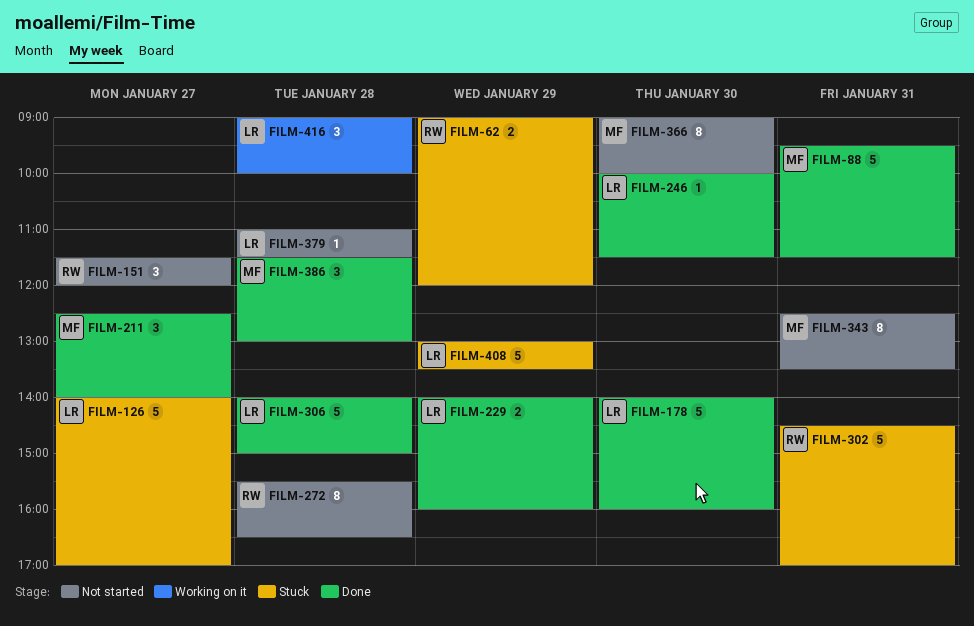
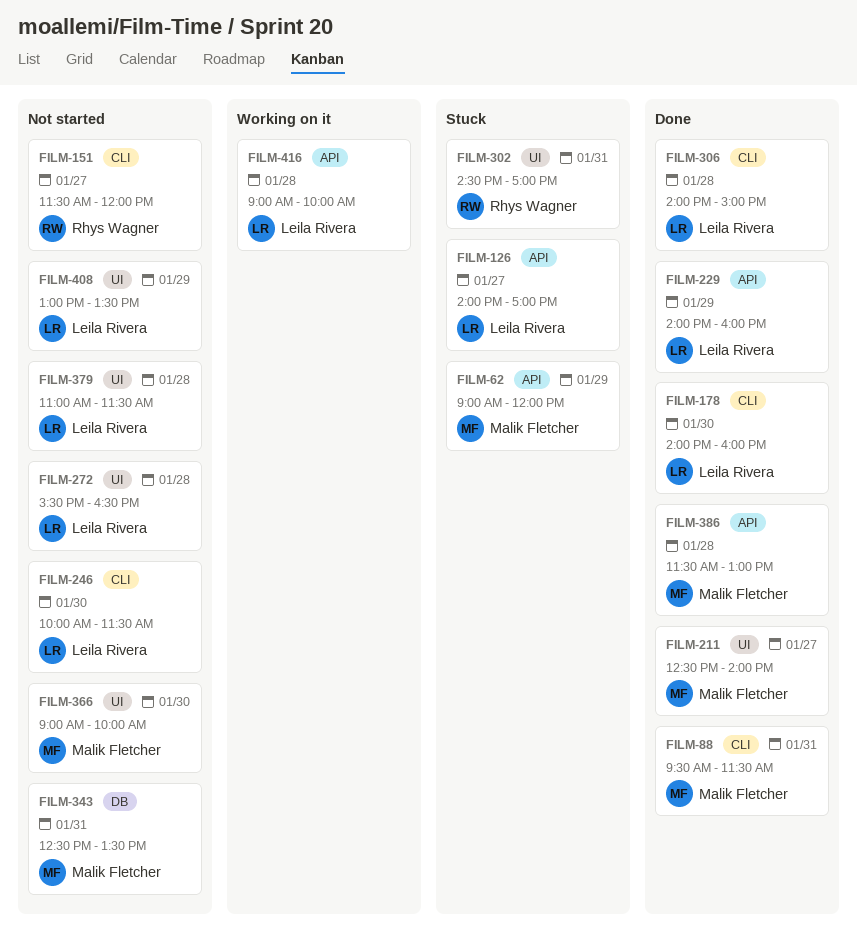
FILM-62, owner: Rhys Wagner -> Malik Fletcher
FILM-246, status: Done -> Not started
FILM-272, owner: Rhys Wagner -> Leila Rivera
FILM-408, status: Stuck -> Not started

